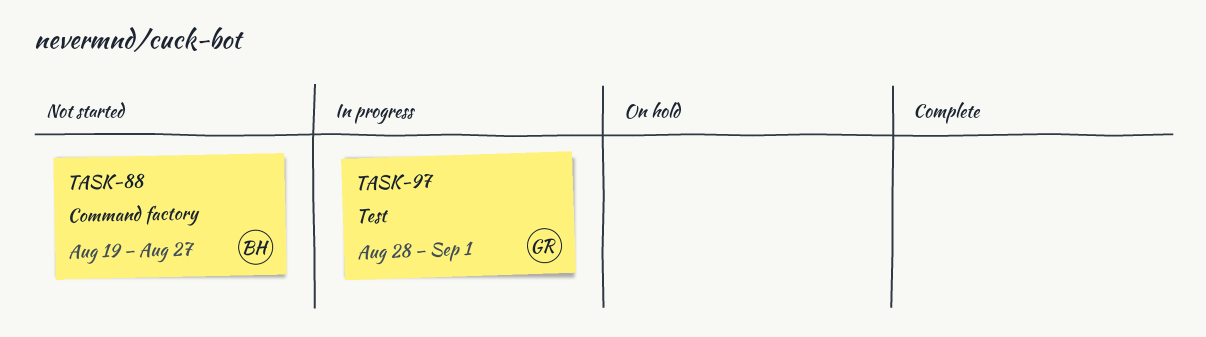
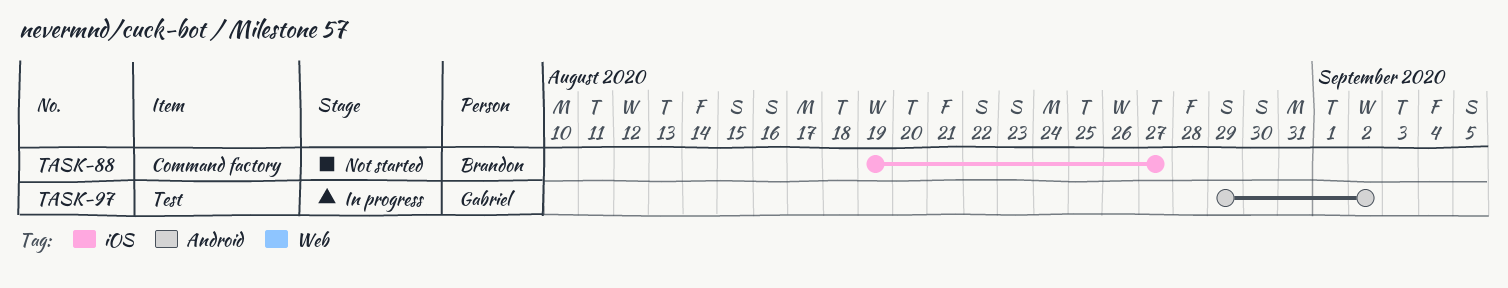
TASK-97, start: Aug 28 -> Aug 29
TASK-97, due: Sep 1 -> Sep 2

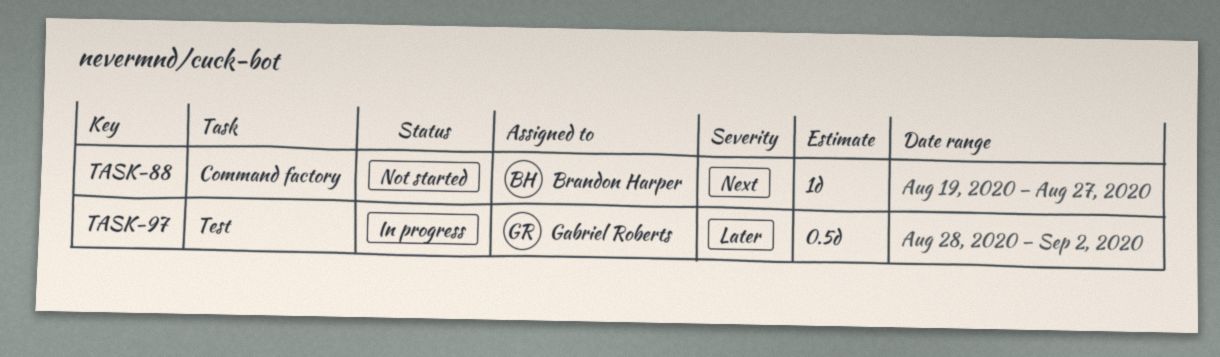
TASK-97, start: Aug 29 -> Aug 28

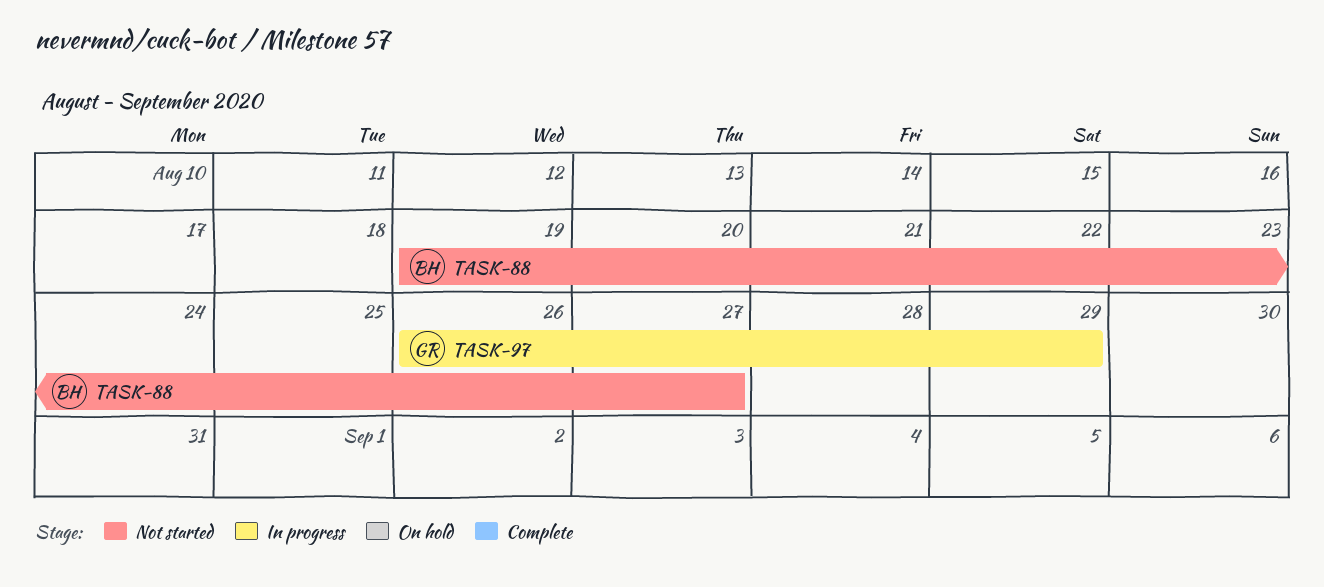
TASK-97, start: Aug 28 -> Aug 26
TASK-97, due: Sep 2 -> Aug 29

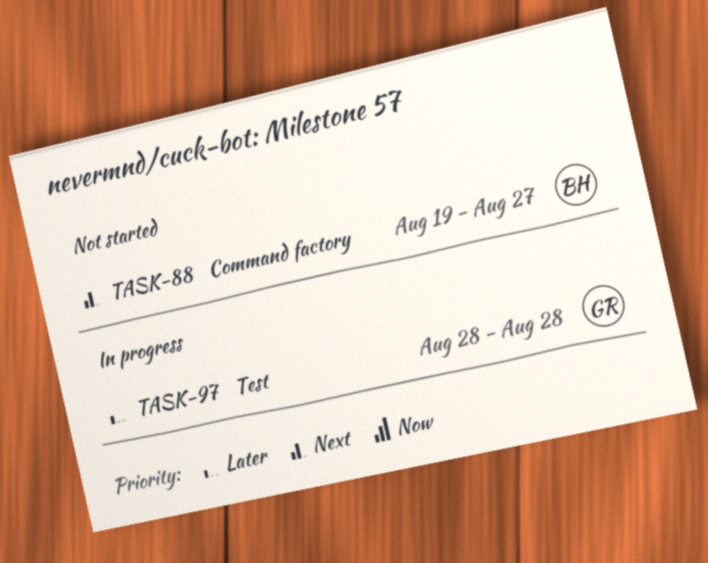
TASK-97, start: Aug 26 -> Aug 28
TASK-97, due: Aug 29 -> Aug 28

